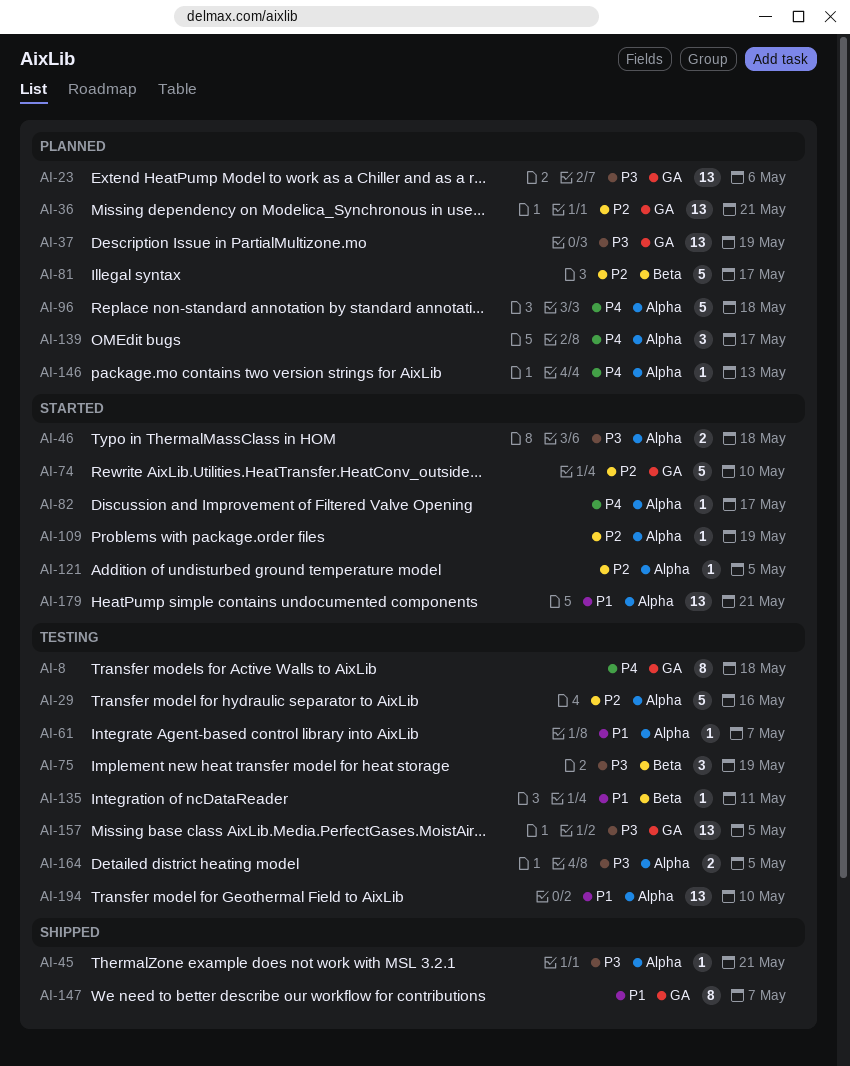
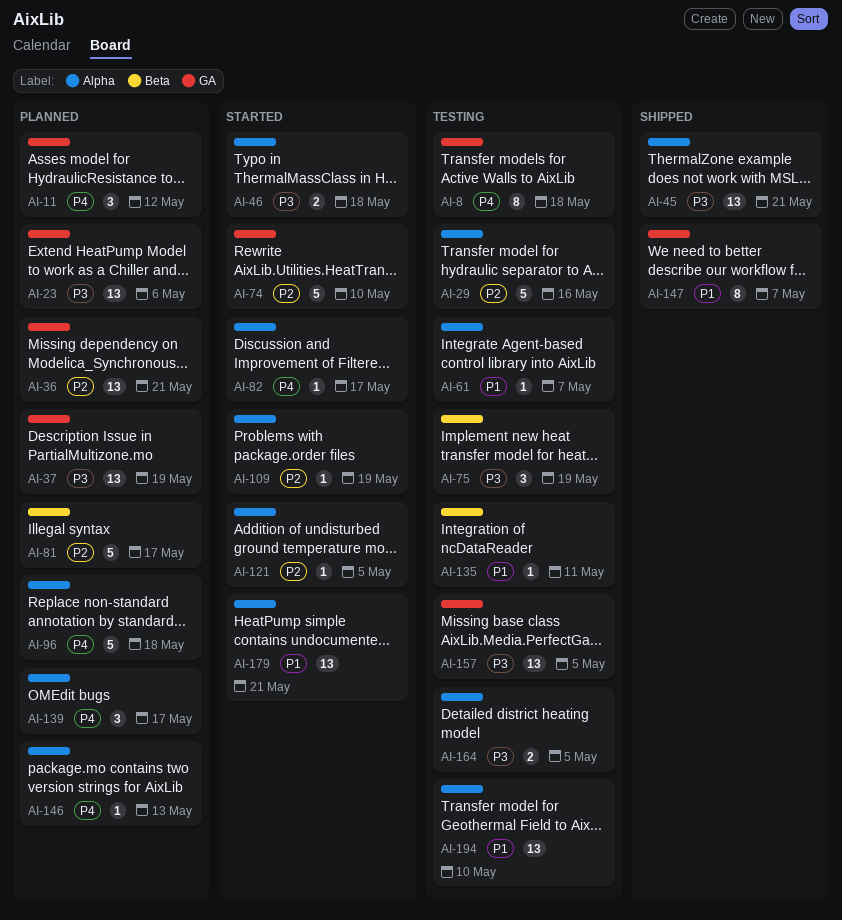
AI-11: none -> present
AI-45, estimate: 1 -> 13

